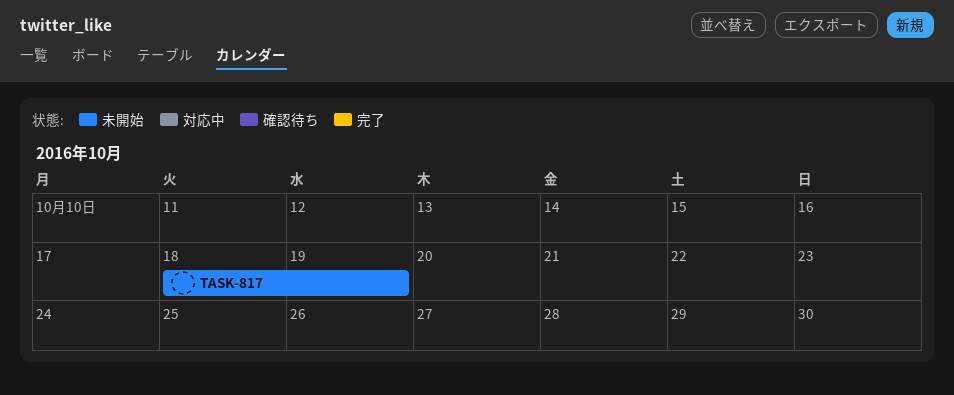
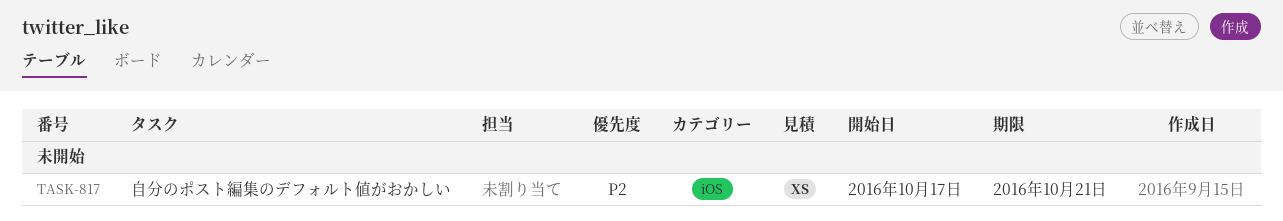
TASK-817, start: Oct 18 -> Oct 17
TASK-817, due: Oct 19 -> Oct 21

